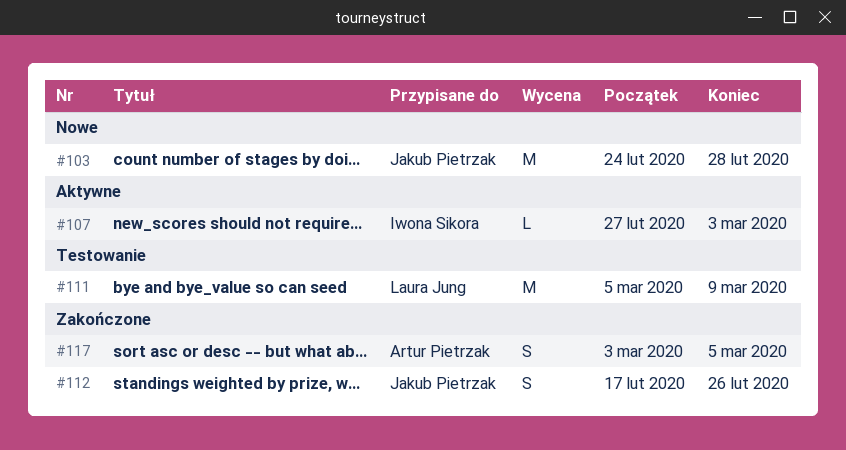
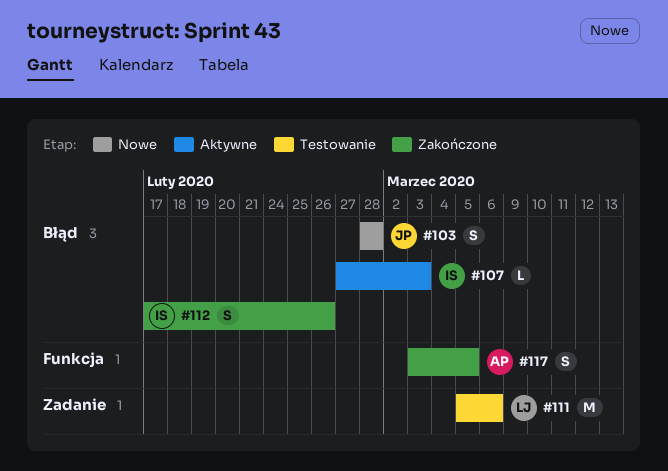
#103, estimate: M -> S
#103, start: Feb 24 -> Feb 28
#111, due: Mar 9 -> Mar 6
#112, owner: Jakub Pietrzak -> Iwona Sikora

